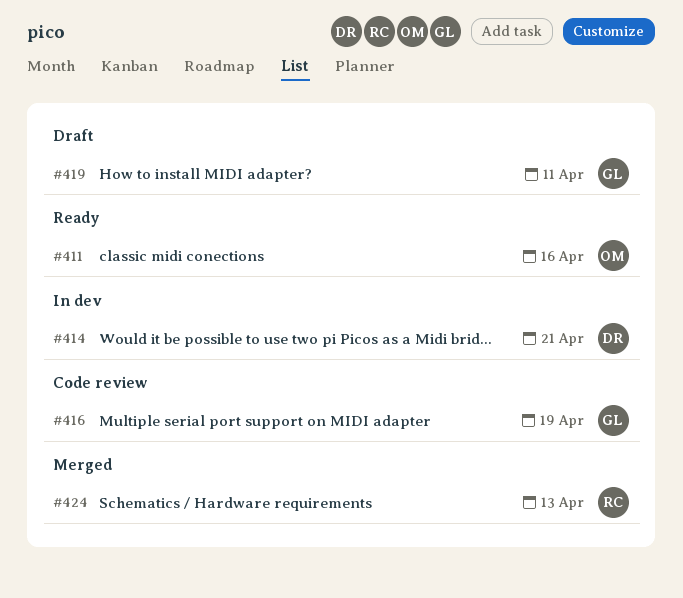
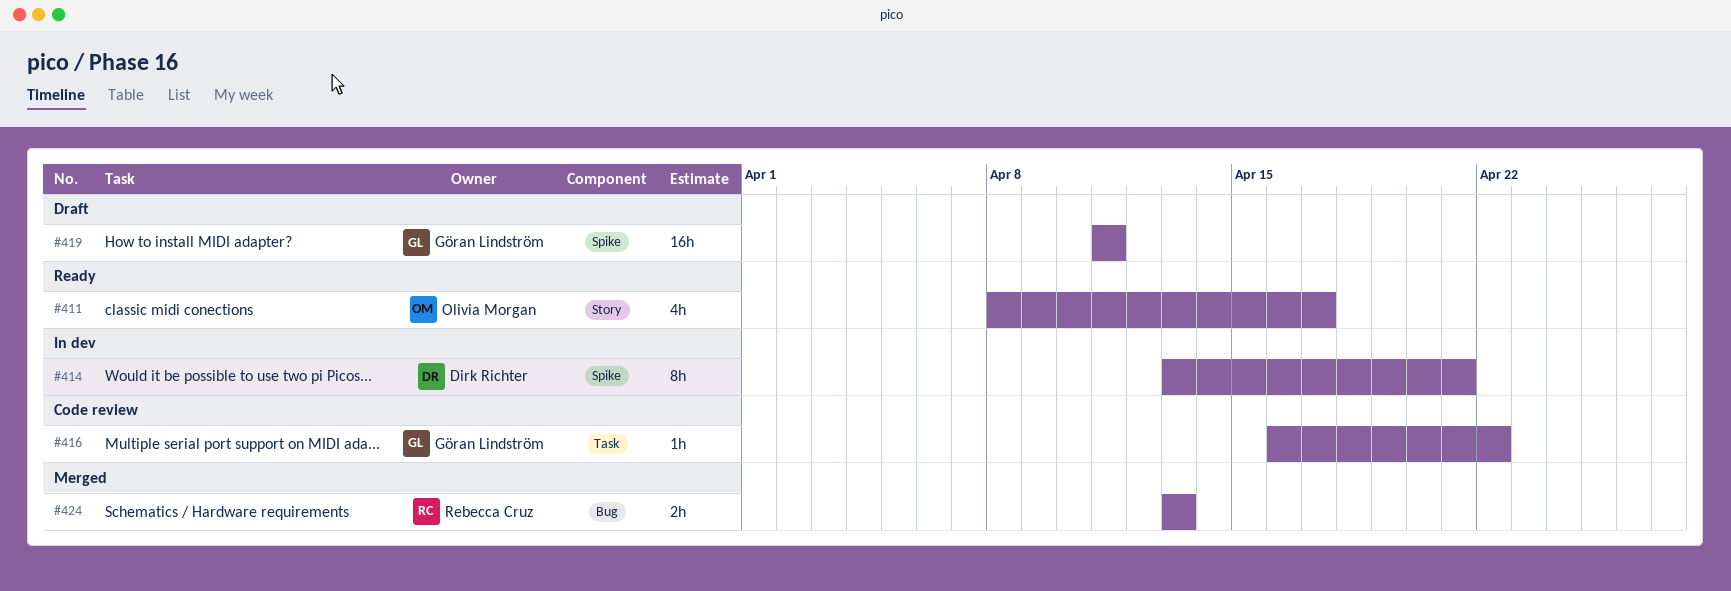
#411, due: Apr 16 -> Apr 17
#416, due: Apr 19 -> Apr 22

